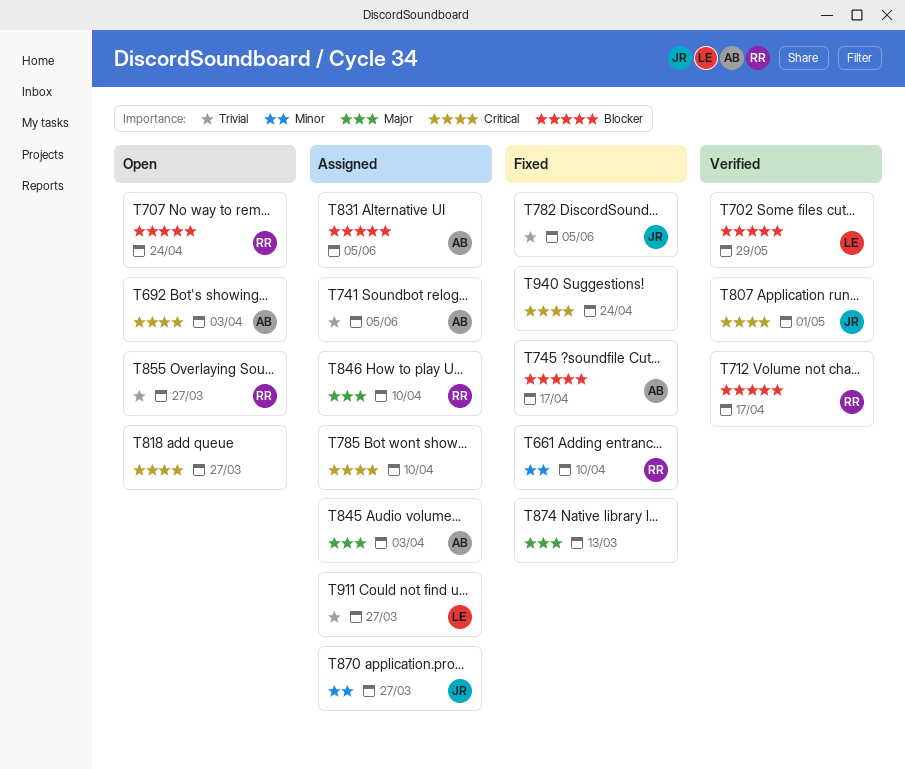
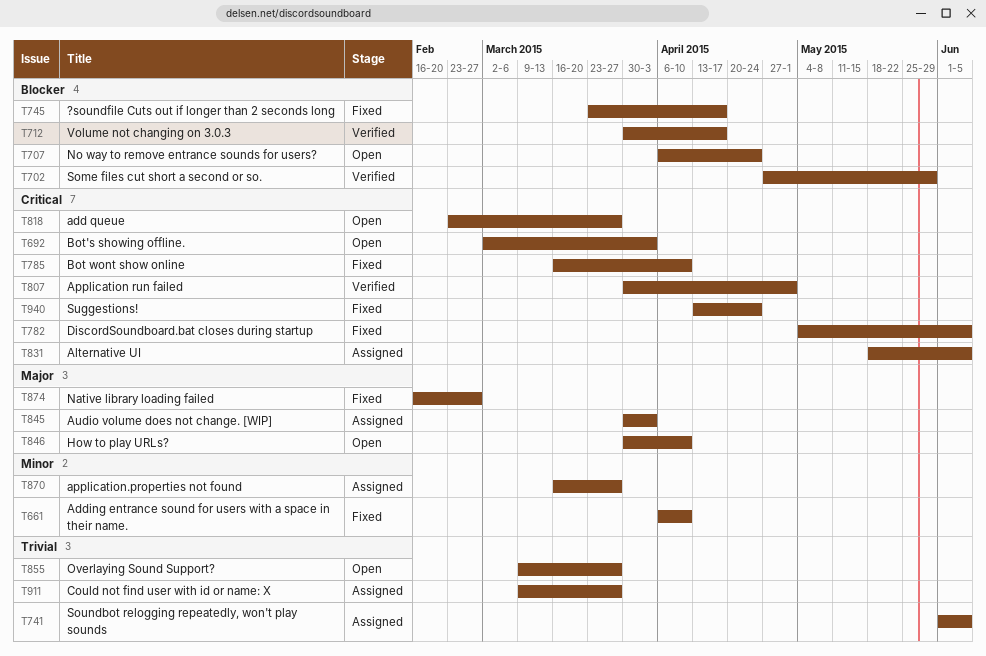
T782, priority: Trivial -> Critical
T785, status: Assigned -> Fixed
T831, priority: Blocker -> Critical
T846, status: Assigned -> Open
T874, due: Mar 13 -> Feb 27

